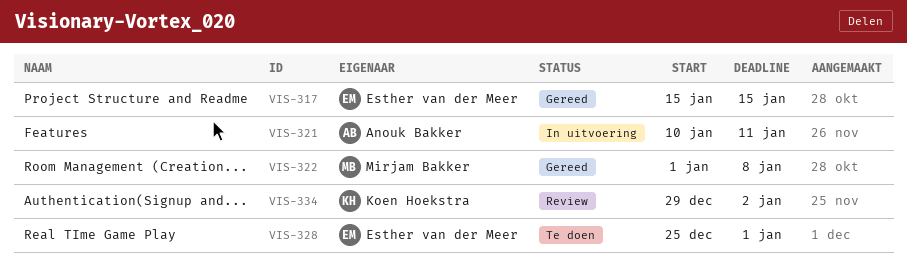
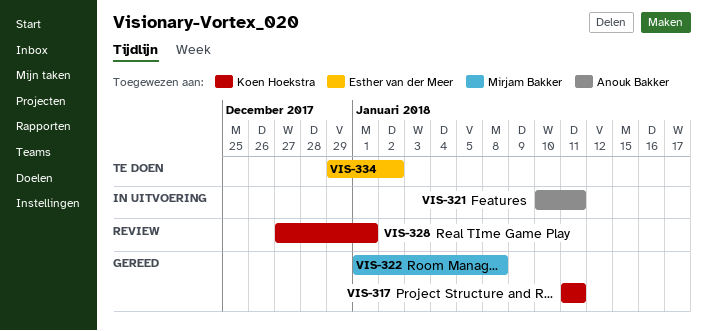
VIS-317, owner: Esther van der Meer -> Koen Hoekstra
VIS-317, start: Jan 15 -> Jan 11
VIS-317, due: Jan 15 -> Jan 11
VIS-328, status: Te doen -> Review
VIS-328, owner: Esther van der Meer -> Koen Hoekstra
VIS-328, start: Dec 25 -> Dec 27
VIS-334, status: Review -> Te doen
VIS-334, owner: Koen Hoekstra -> Esther van der Meer

